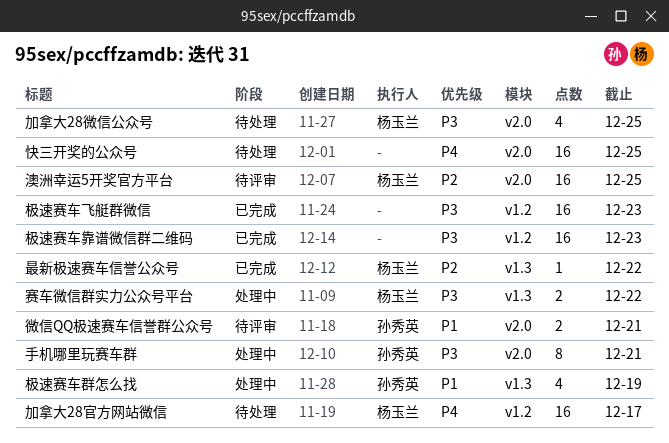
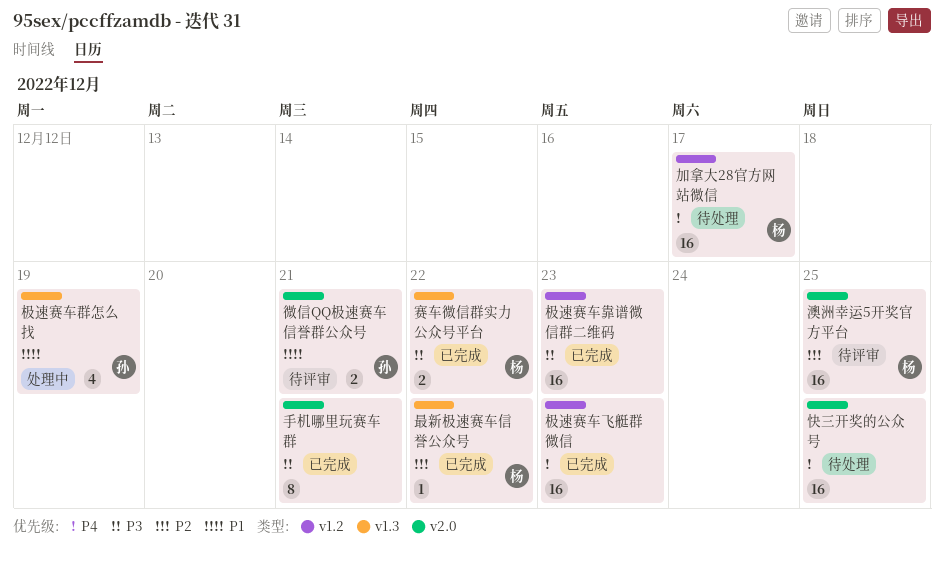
加拿大28微信公众号: present -> none
手机哪里玩赛车群, status: 处理中 -> 已完成
手机哪里玩赛车群, owner: 孙秀英 -> none
极速赛车飞艇群微信, priority: P3 -> P4
赛车微信群实力公众号平台, status: 处理中 -> 已完成

